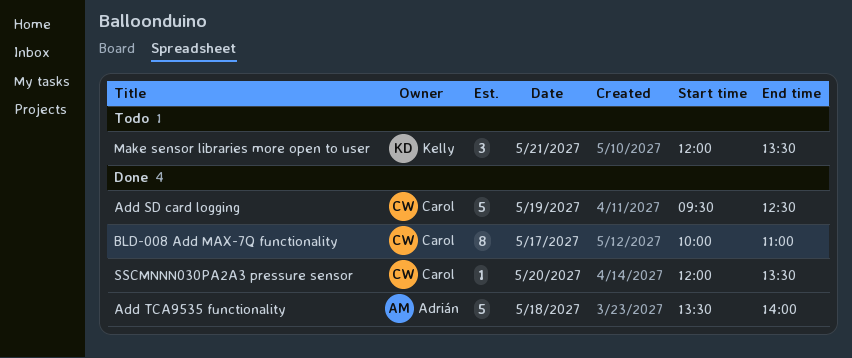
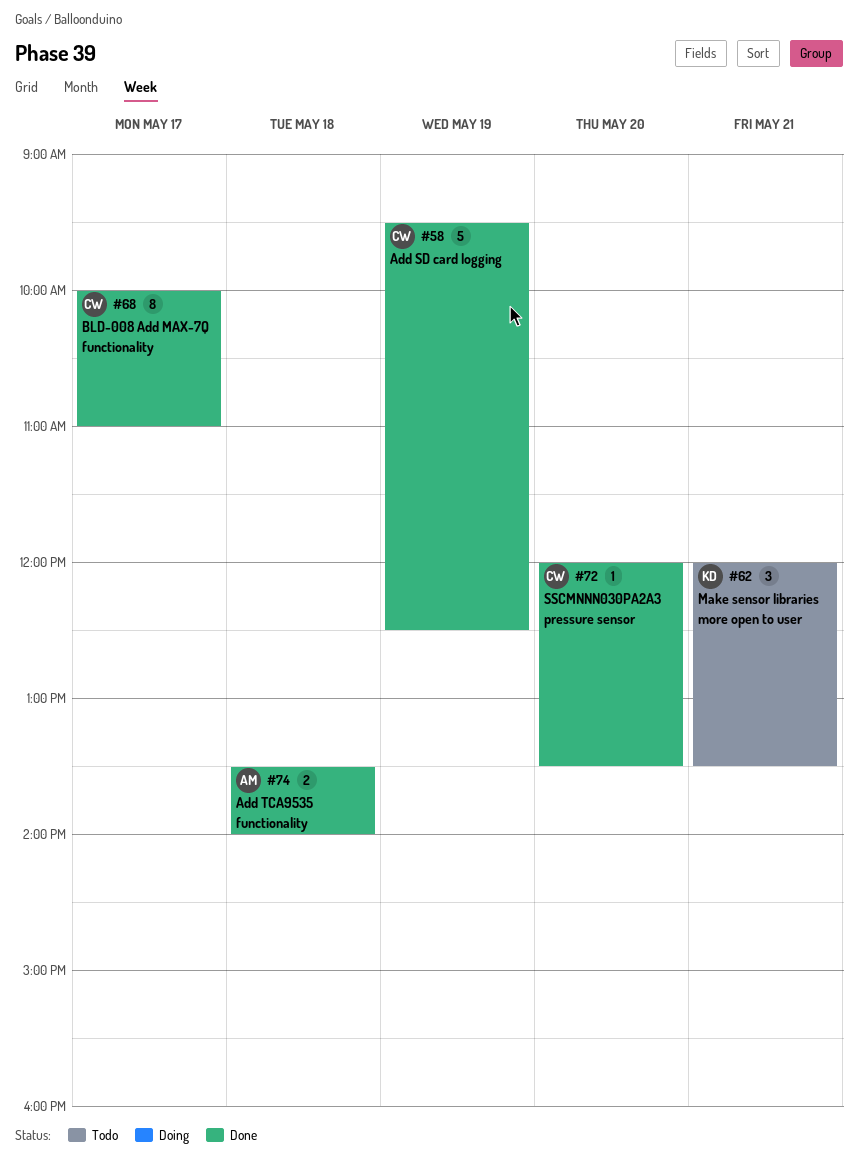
Add TCA9535 functionality, estimate: 5 -> 2

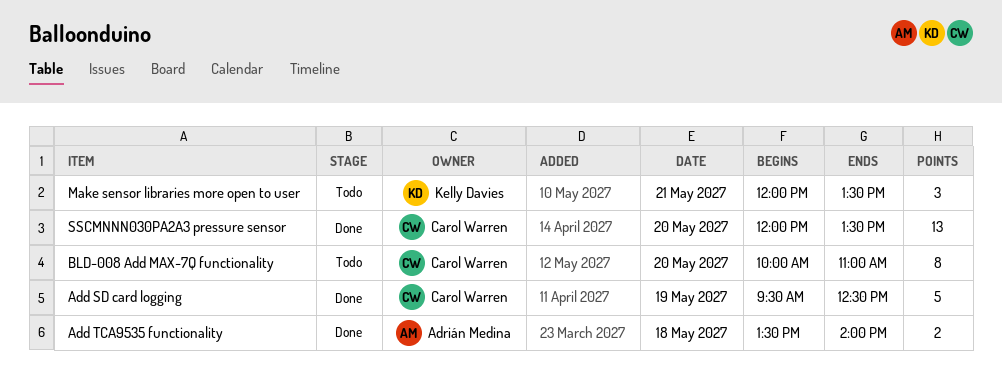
BLD-008 Add MAX-7Q functionality, status: Done -> Todo
BLD-008 Add MAX-7Q functionality, day: May 17 -> May 20
SSCMNNN030PA2A3 pressure sensor, estimate: 1 -> 13

